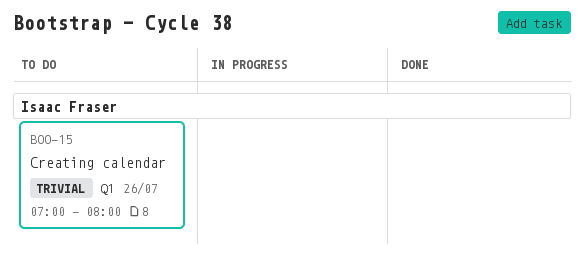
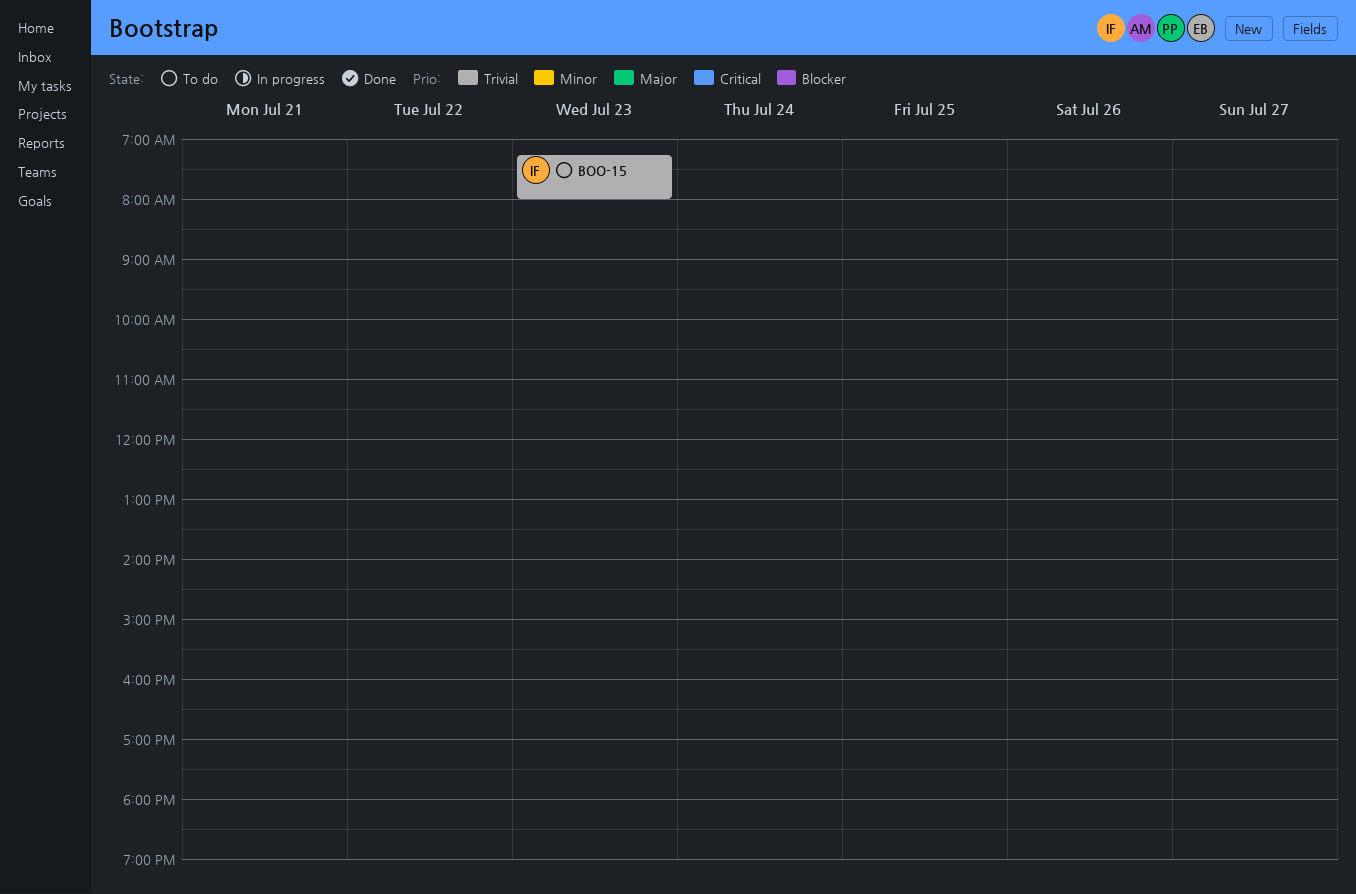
BOO-15, day: Jul 26 -> Jul 23
BOO-15, begins: 07:00 -> 07:15

